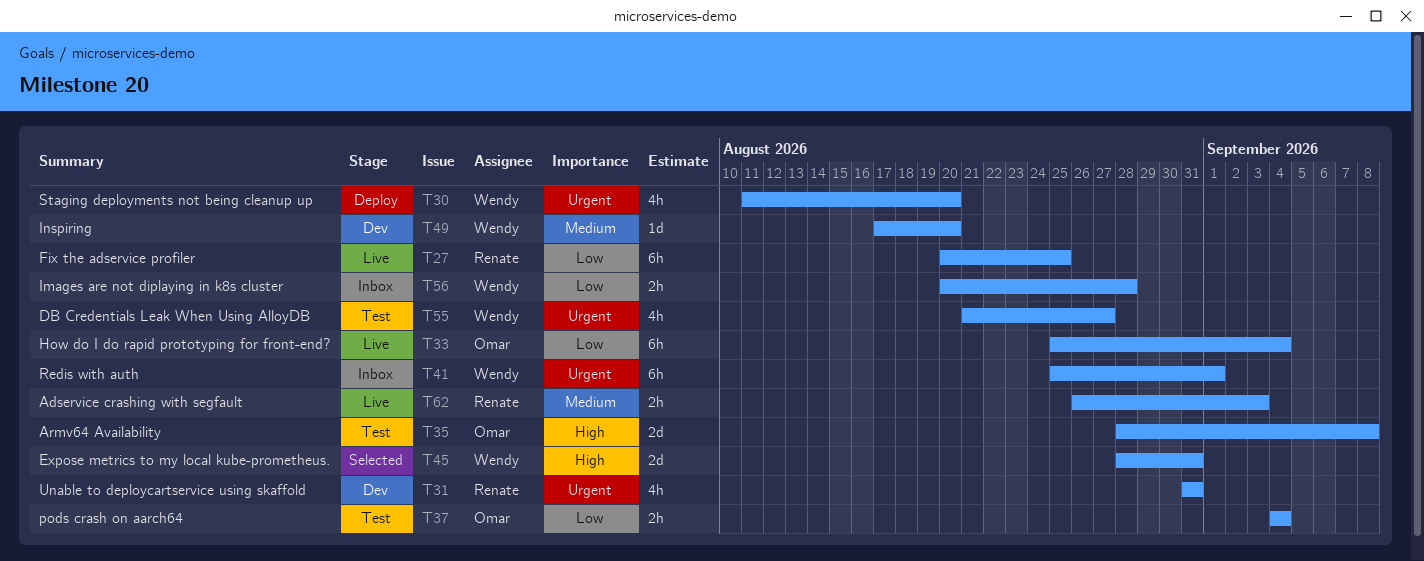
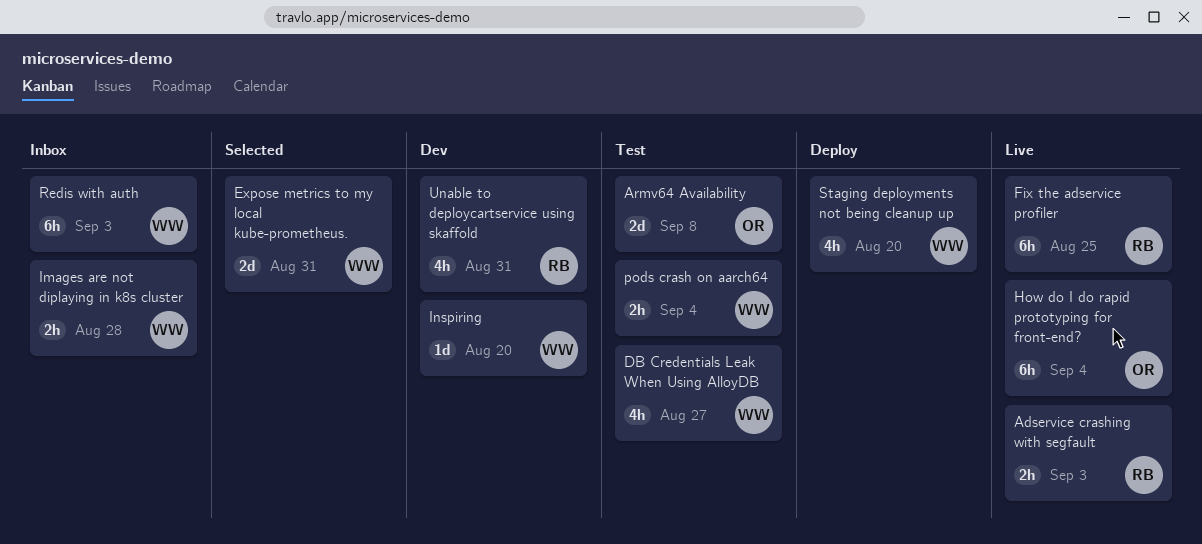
pods crash on aarch64, owner: Omar -> Wendy
Redis with auth, due: Sep 1 -> Sep 3

